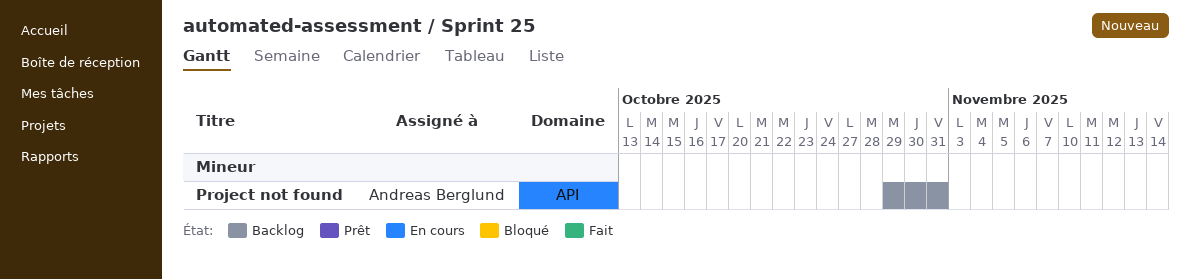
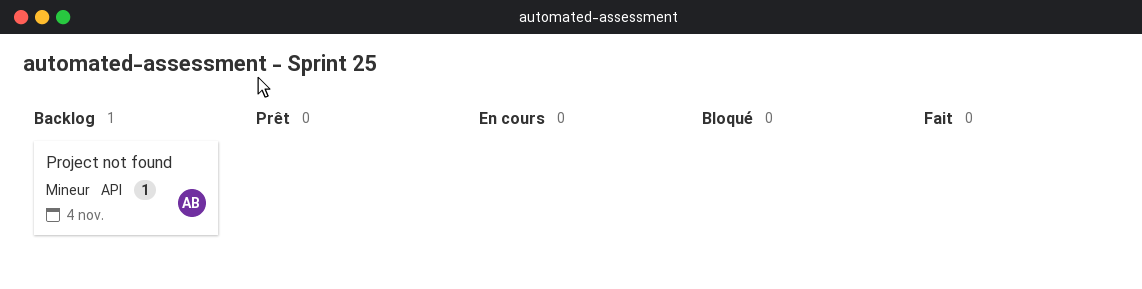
Project not found, due: Oct 31 -> Nov 4

